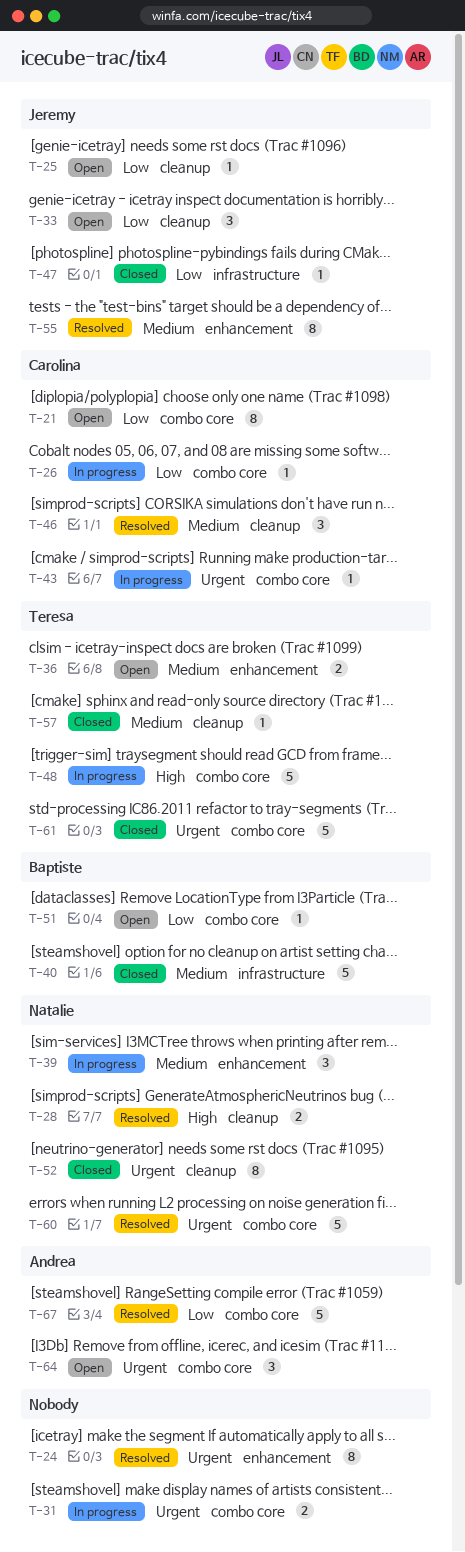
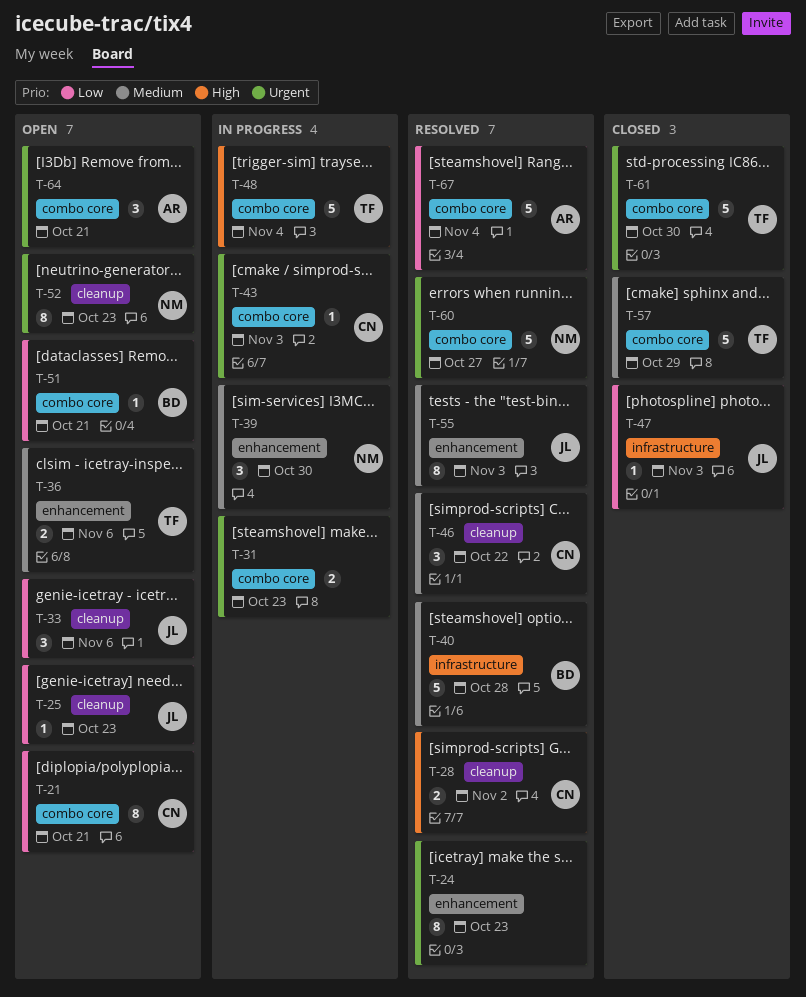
T-26: present -> none
T-28, owner: Natalie -> Carolina
T-40, status: Closed -> Resolved
T-52, status: Closed -> Open
T-57, label: cleanup -> combo core
T-57, estimate: 1 -> 5

